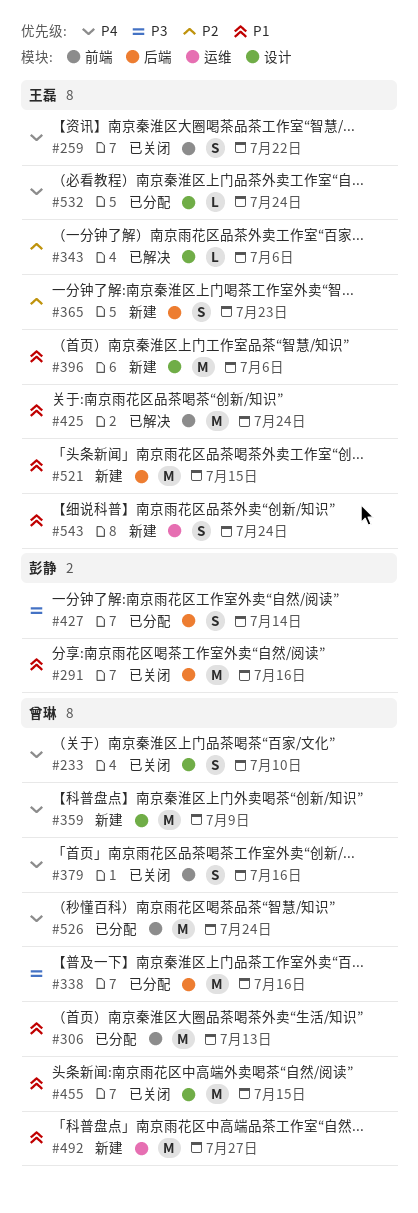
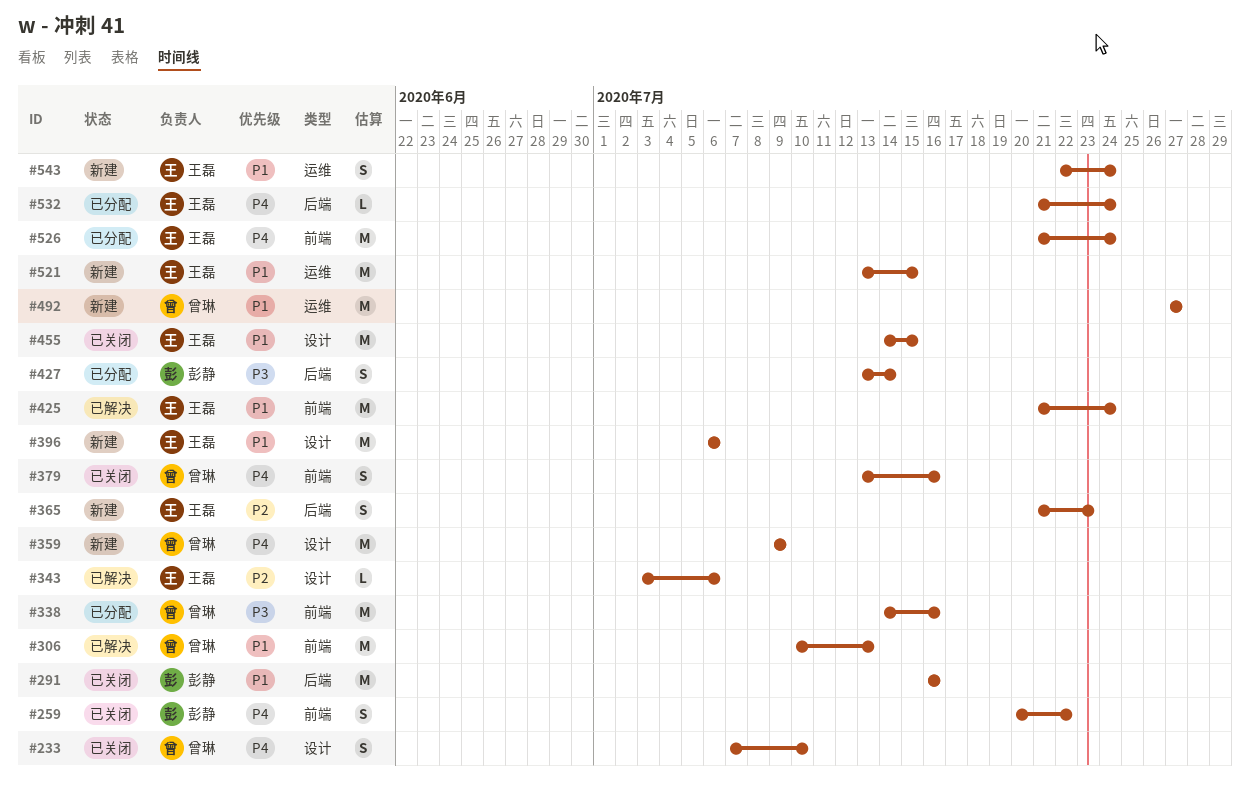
#259, owner: 王磊 -> 彭静
#306, status: 已分配 -> 已解决
#338, label: 后端 -> 前端
#455, owner: 曾琳 -> 王磊
#521, label: 后端 -> 运维
#526, owner: 曾琳 -> 王磊
#532, label: 设计 -> 后端

